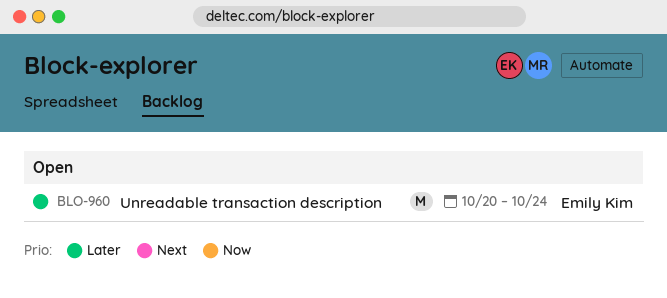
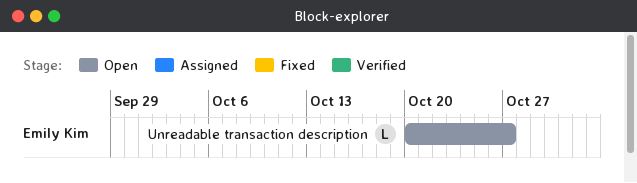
Unreadable transaction description, estimate: M -> L
Unreadable transaction description, due: Oct 24 -> Oct 27

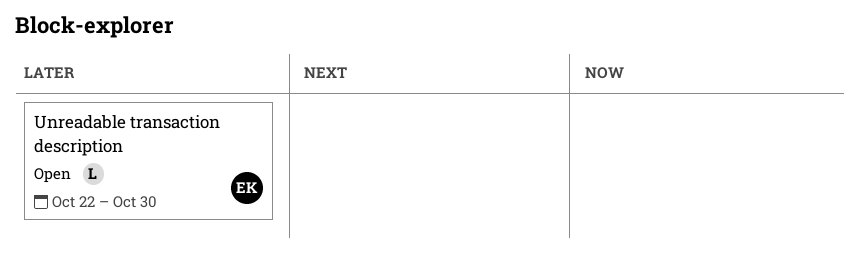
Unreadable transaction description, start: Oct 20 -> Oct 22
Unreadable transaction description, due: Oct 27 -> Oct 30

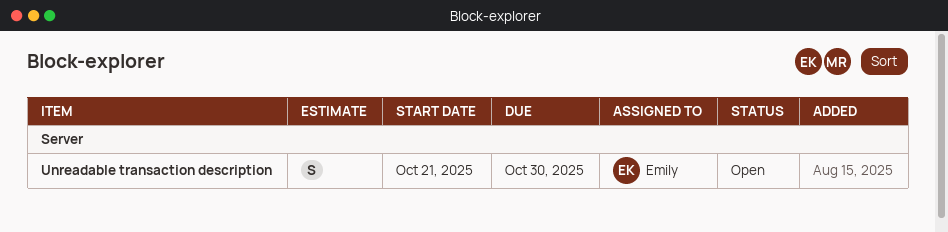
Unreadable transaction description, estimate: L -> S
Unreadable transaction description, start: Oct 22 -> Oct 21

